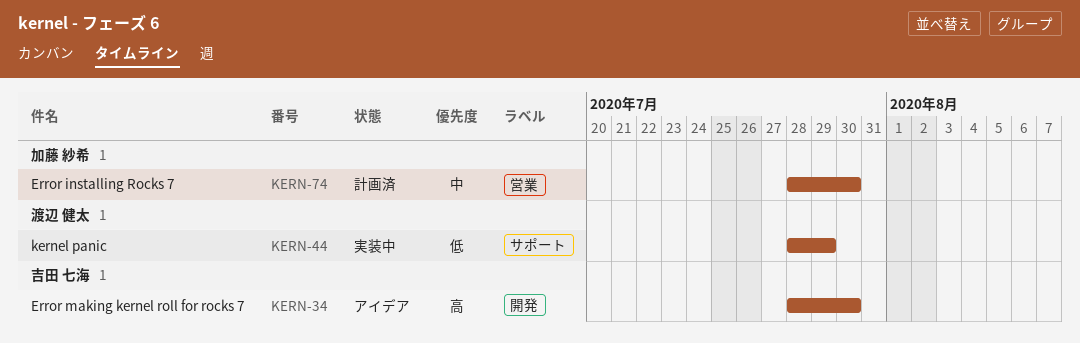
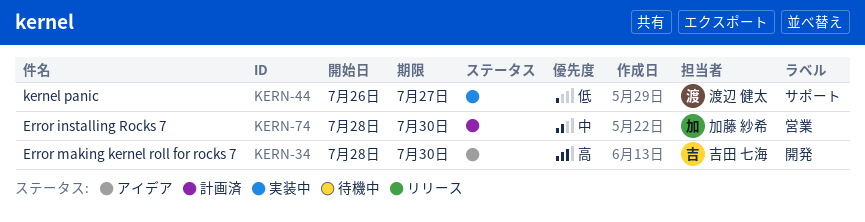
KERN-44, start: Jul 28 -> Jul 26
KERN-44, due: Jul 29 -> Jul 27

